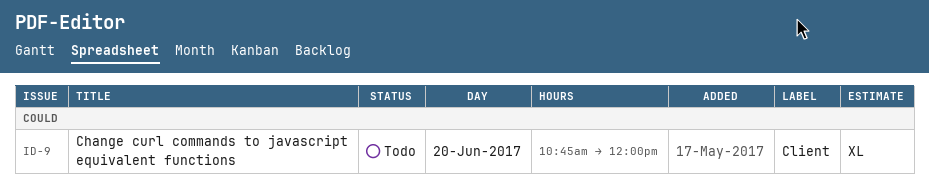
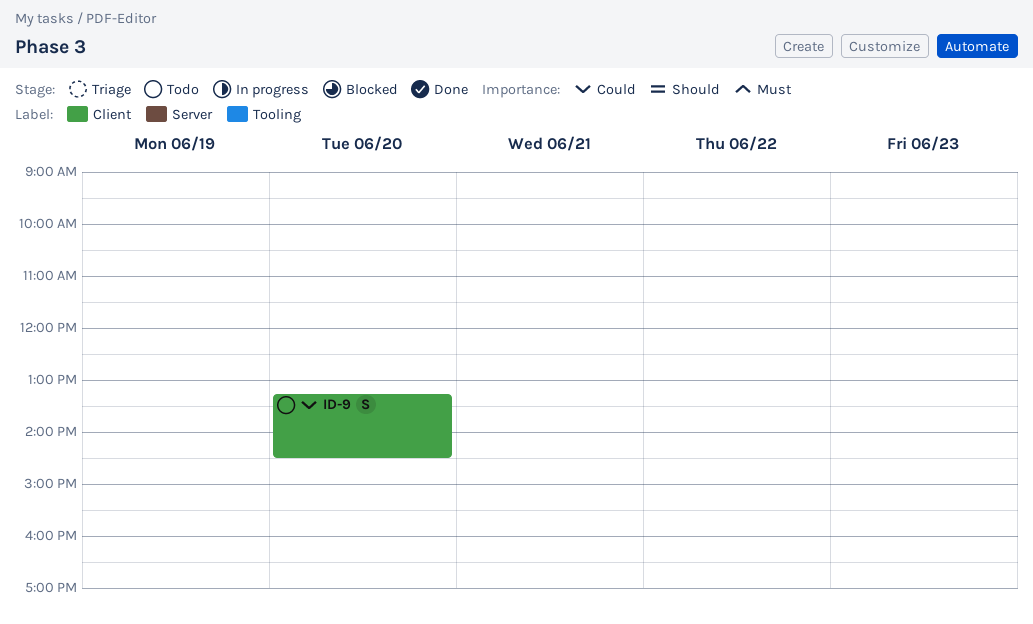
ID-9, estimate: XL -> S
ID-9, begins: 10:45 -> 13:15
ID-9, ends: 12:00 -> 14:30

